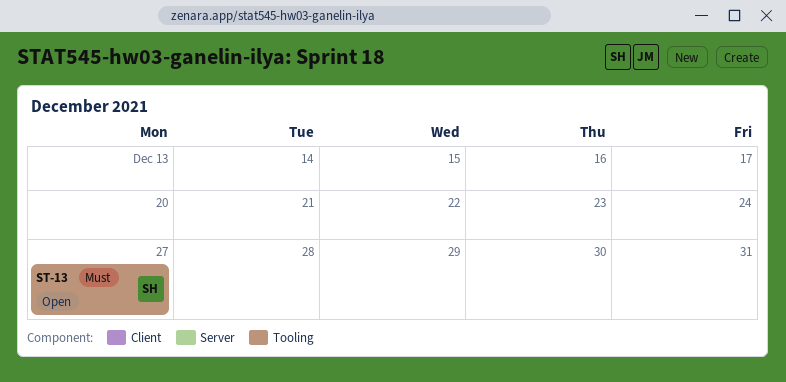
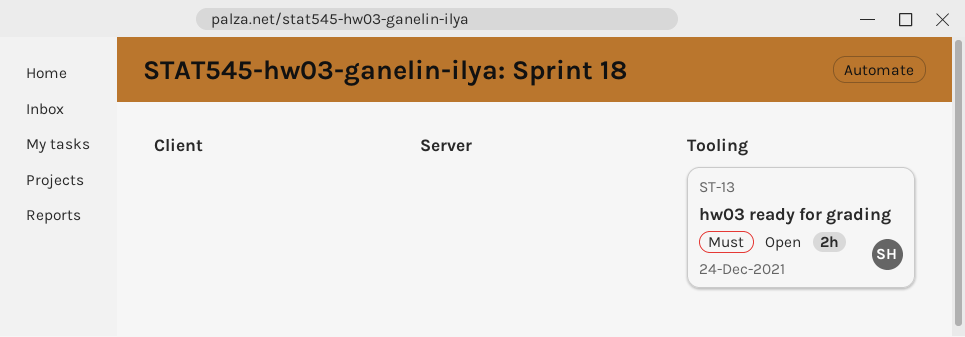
ST-13, due: Dec 27 -> Dec 24

